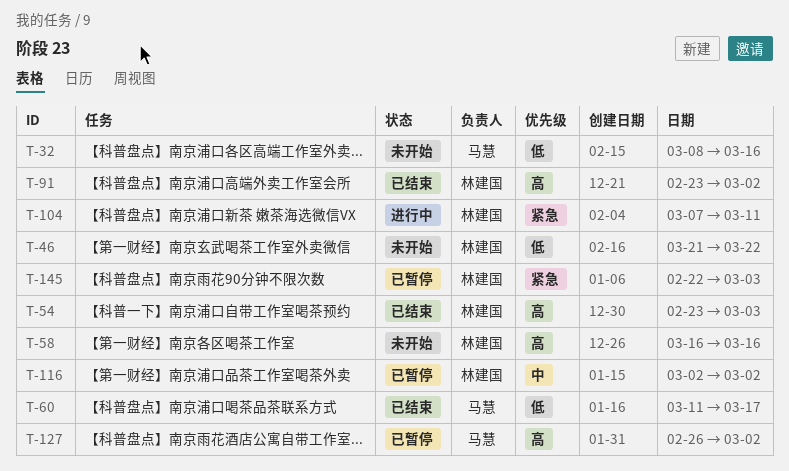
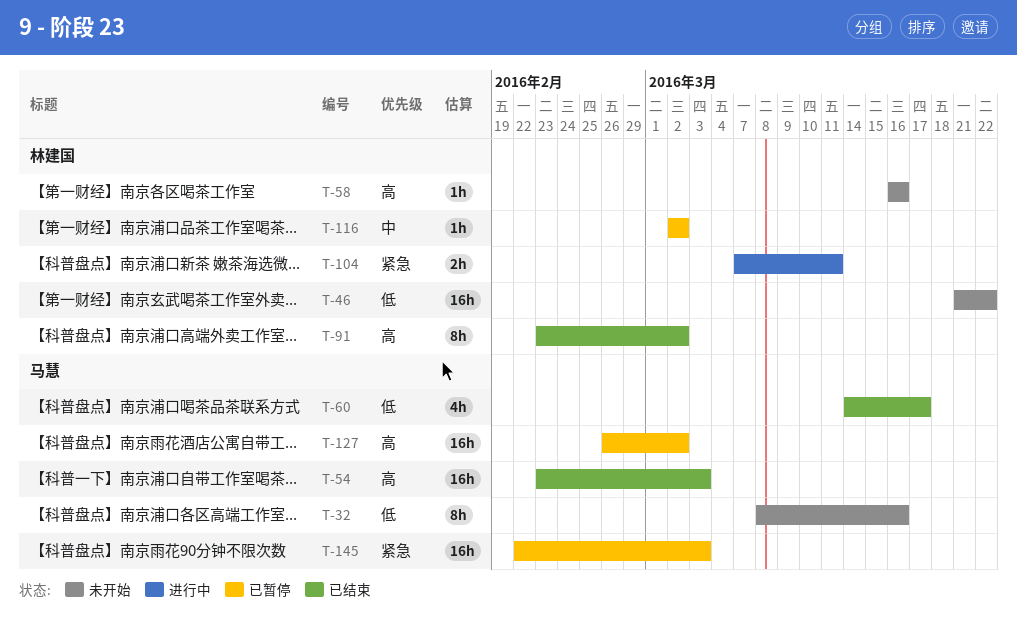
T-54, owner: 林建国 -> 马慧
T-60, start: Mar 11 -> Mar 14
T-145, owner: 林建国 -> 马慧

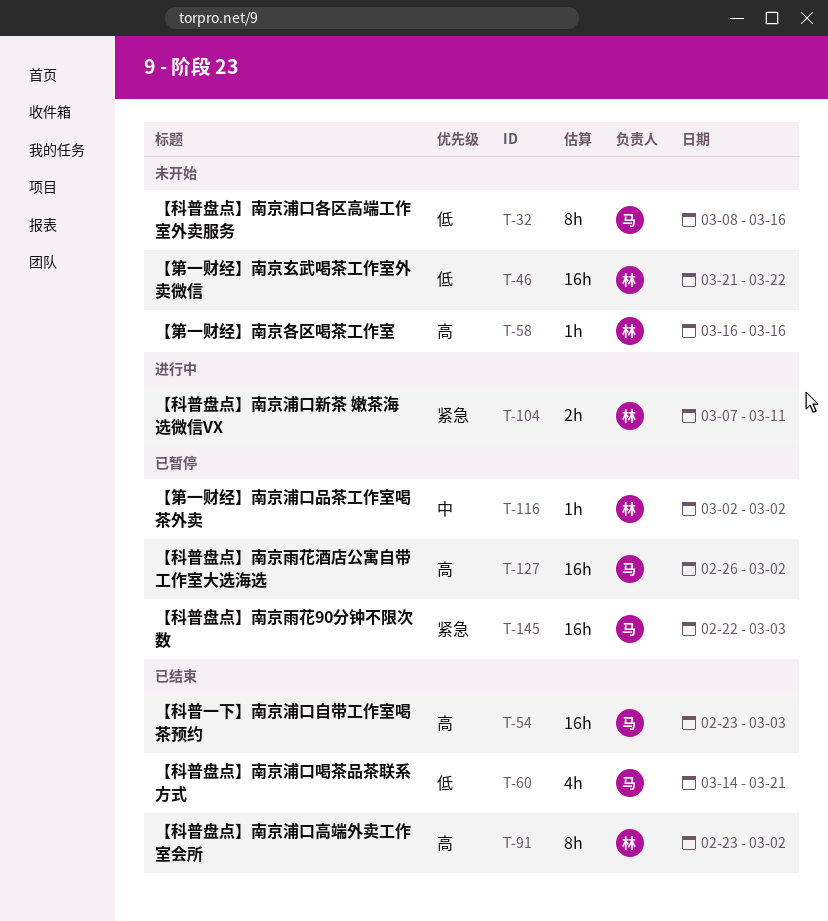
T-60, due: Mar 17 -> Mar 21

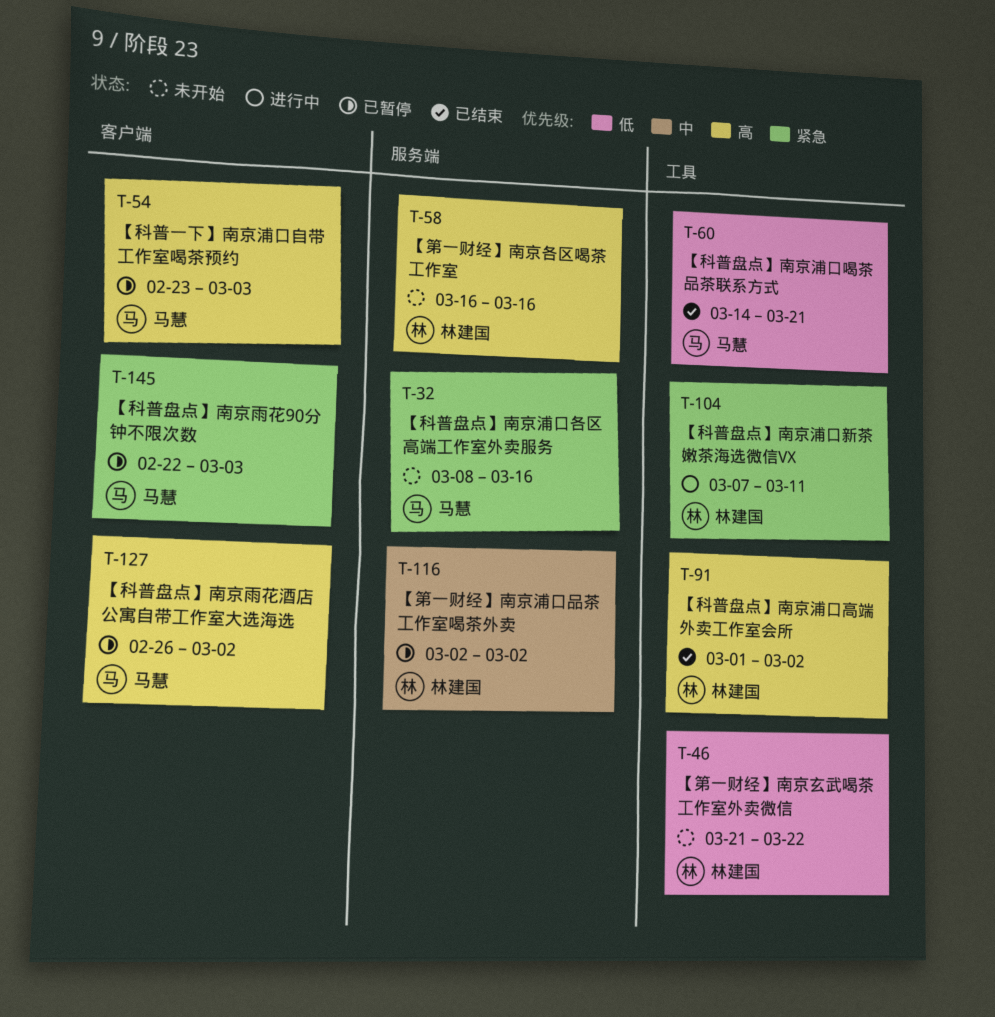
T-32, priority: 低 -> 紧急
T-54, status: 已结束 -> 已暂停
T-91, start: Feb 23 -> Mar 1

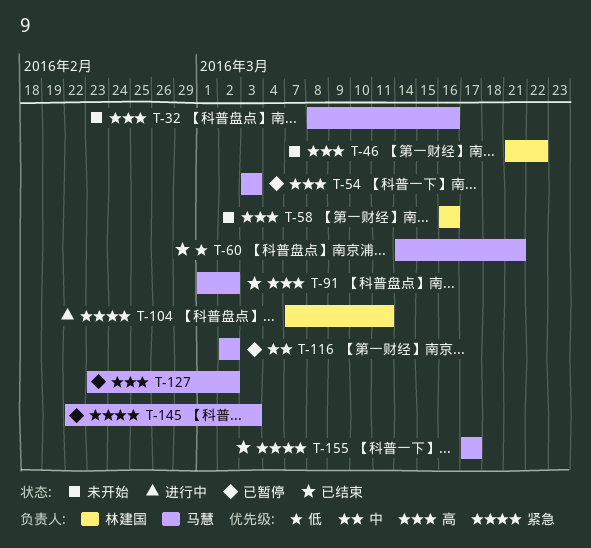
T-32, priority: 紧急 -> 高
T-46, priority: 低 -> 高
T-54, start: Feb 23 -> Mar 3
T-91, owner: 林建国 -> 马慧
T-116, owner: 林建国 -> 马慧
T-127, start: Feb 26 -> Feb 23
T-155: none -> present

